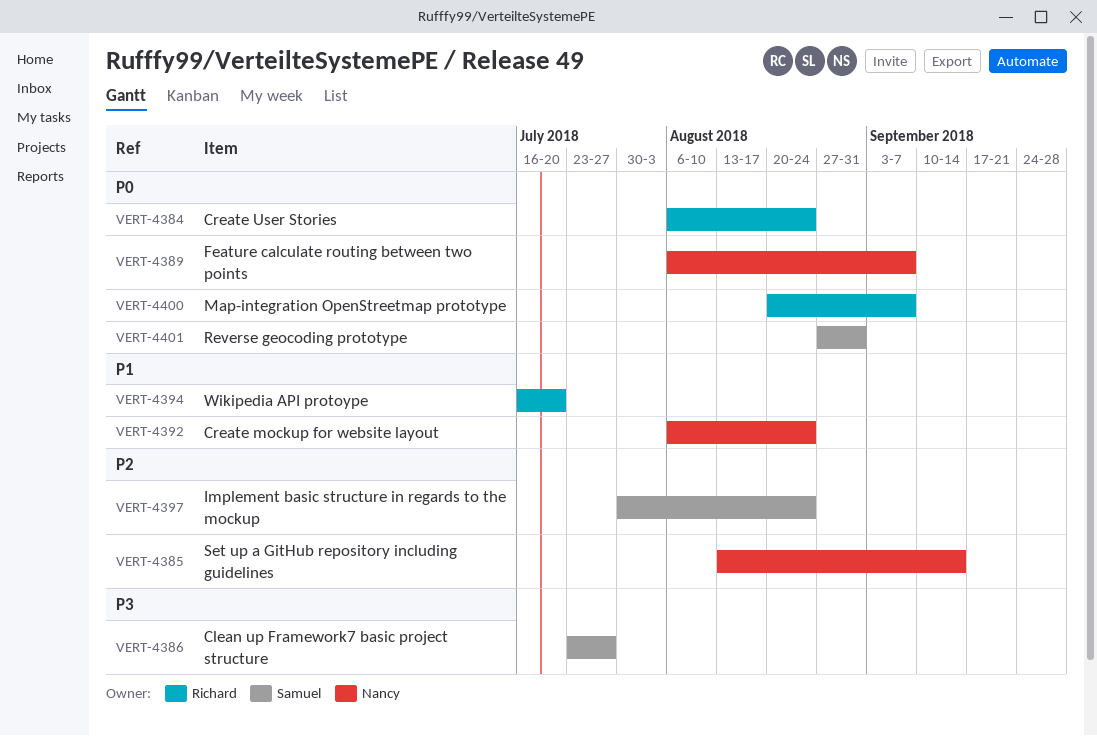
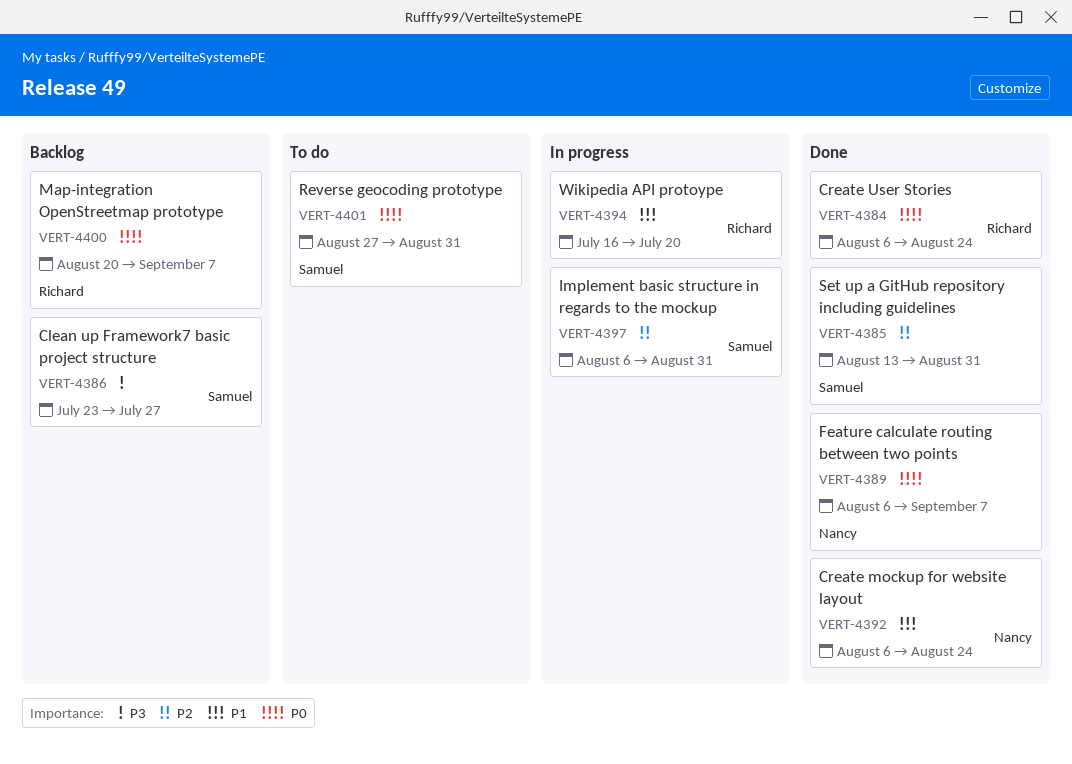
VERT-4385, owner: Nancy -> Samuel
VERT-4385, due: Sep 14 -> Aug 31
VERT-4397, start: Jul 30 -> Aug 6
VERT-4397, due: Aug 24 -> Aug 31

